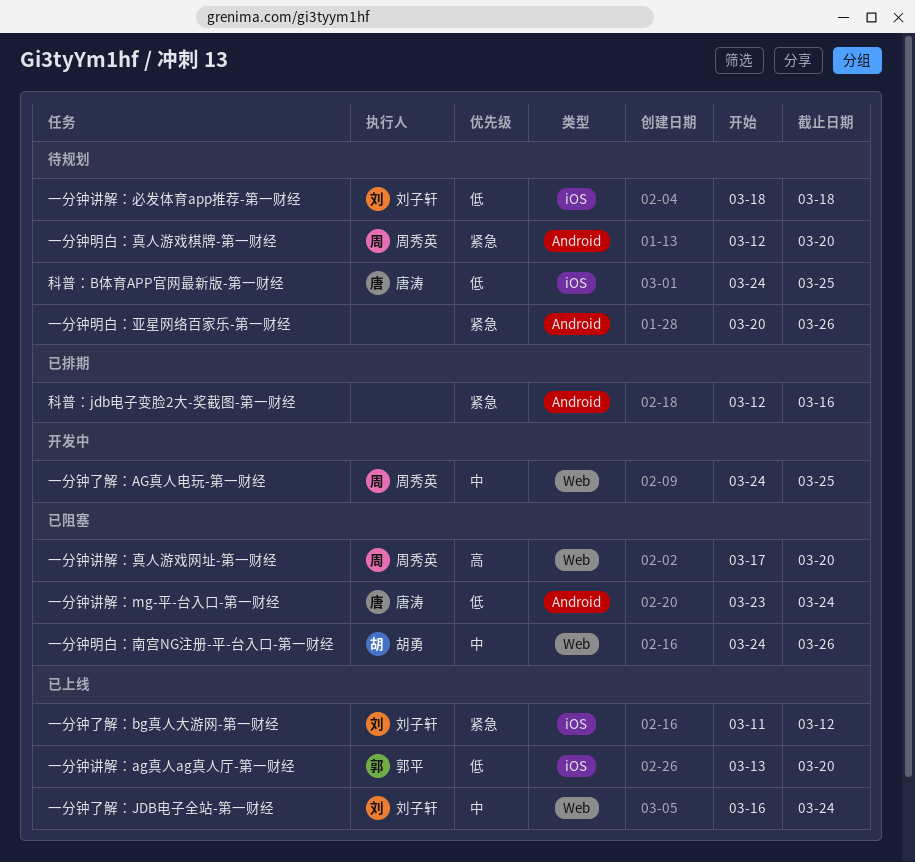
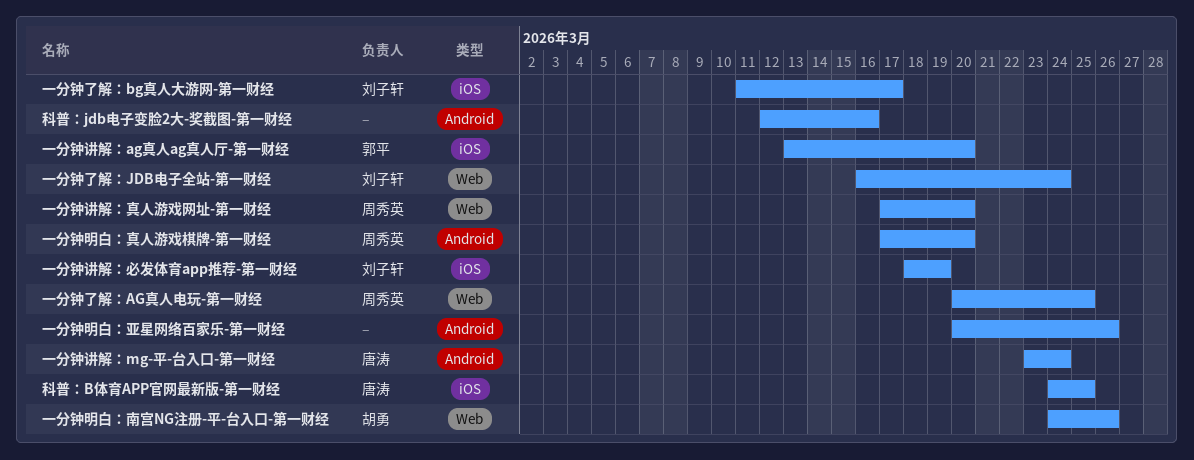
一分钟了解：AG真人电玩-第一财经, start: Mar 24 -> Mar 20
一分钟了解：bg真人大游网-第一财经, due: Mar 12 -> Mar 17
一分钟明白：真人游戏棋牌-第一财经, start: Mar 12 -> Mar 17
一分钟讲解：必发体育app推荐-第一财经, due: Mar 18 -> Mar 19

